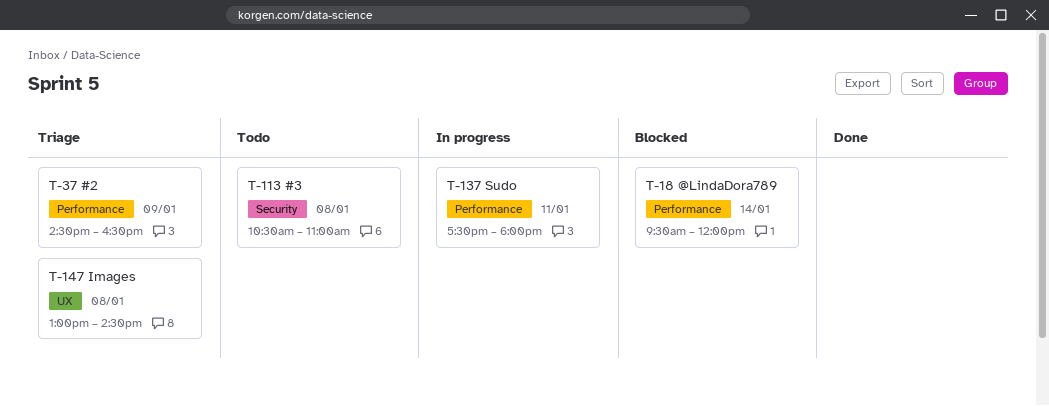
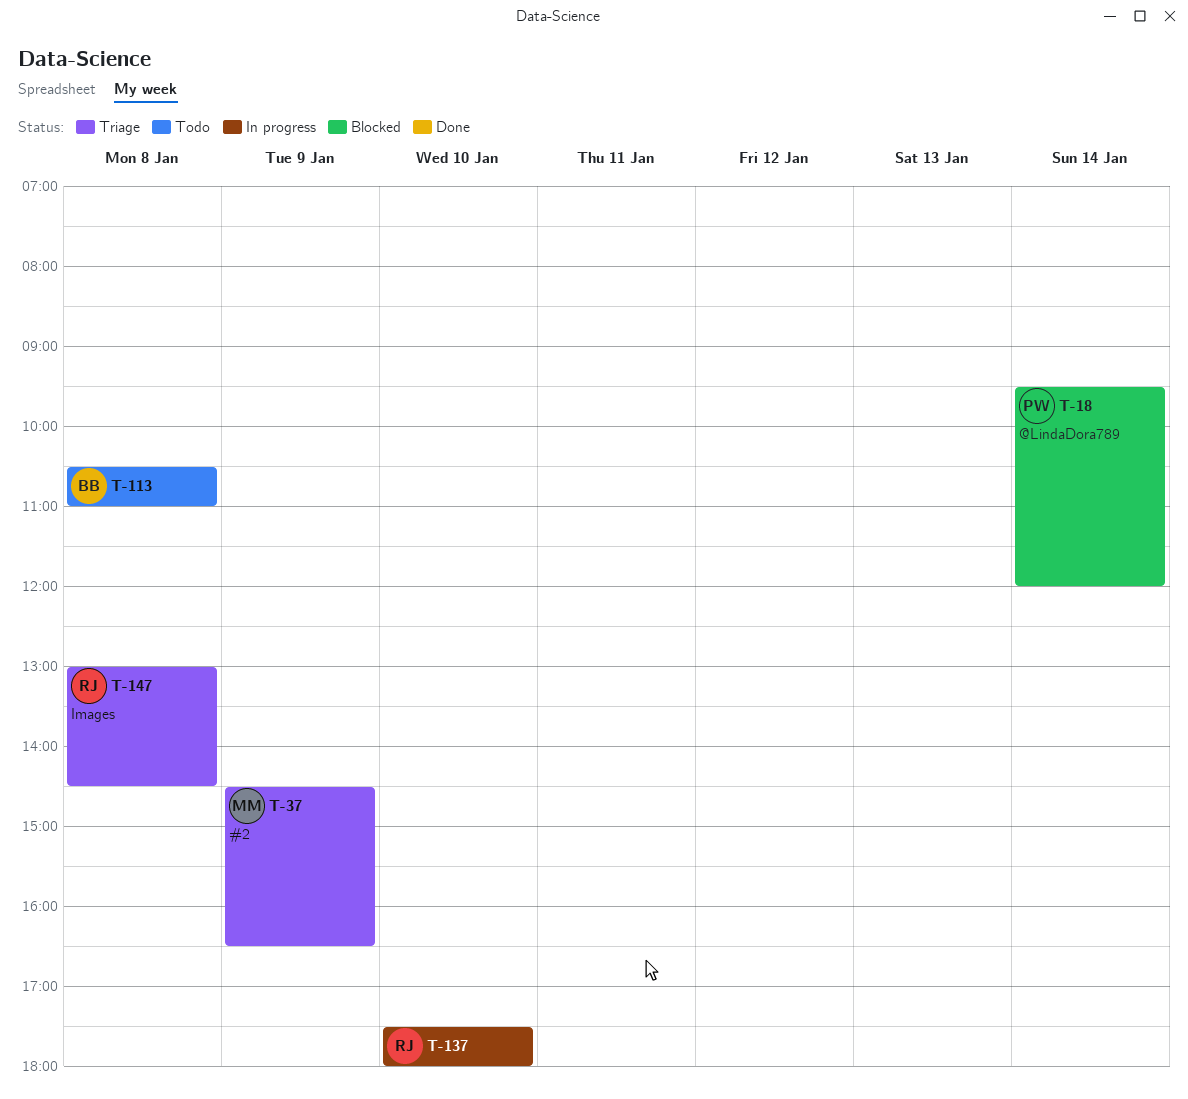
T-137, day: Jan 11 -> Jan 10

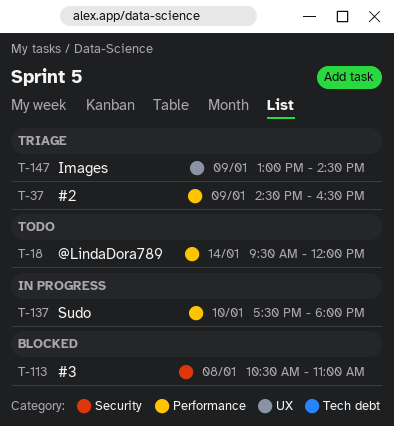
T-18, status: Blocked -> Todo
T-113, status: Todo -> Blocked
T-147, day: Jan 8 -> Jan 9

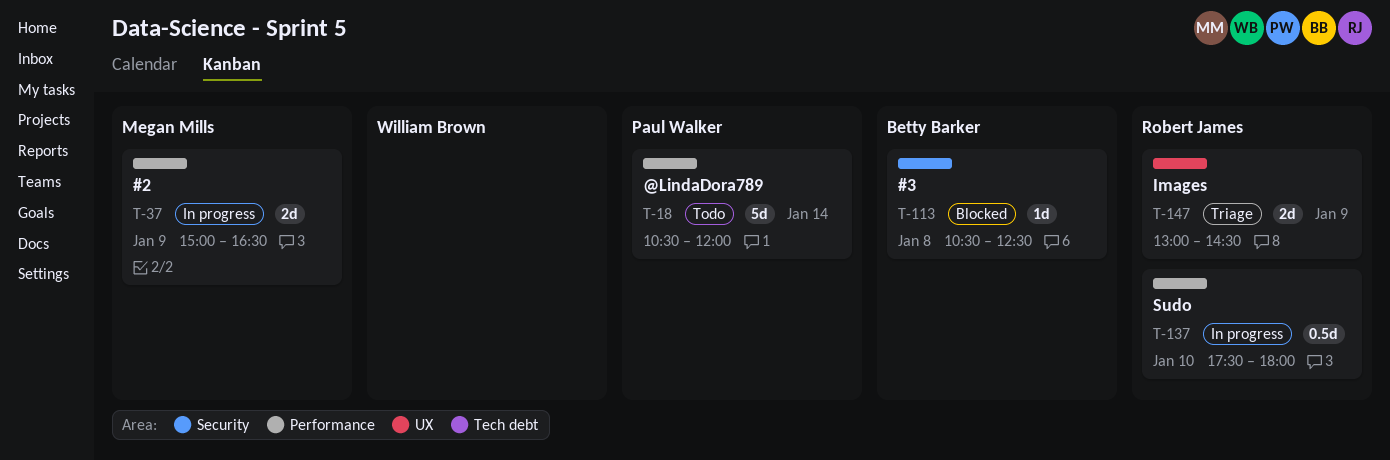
T-18, begins: 09:30 -> 10:30
T-37, status: Triage -> In progress
T-37, begins: 14:30 -> 15:00
T-113, ends: 11:00 -> 12:30

